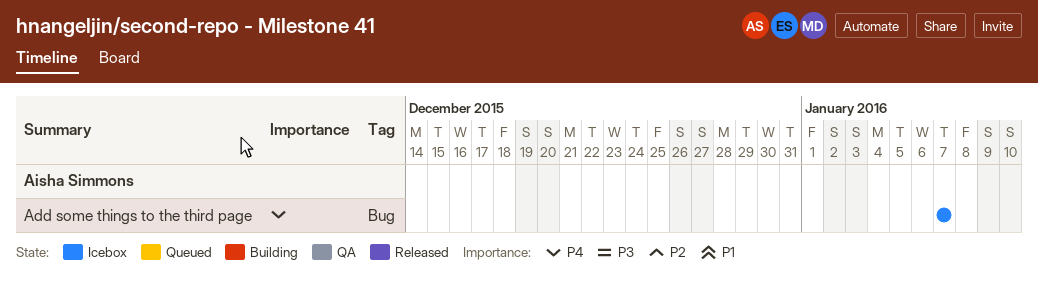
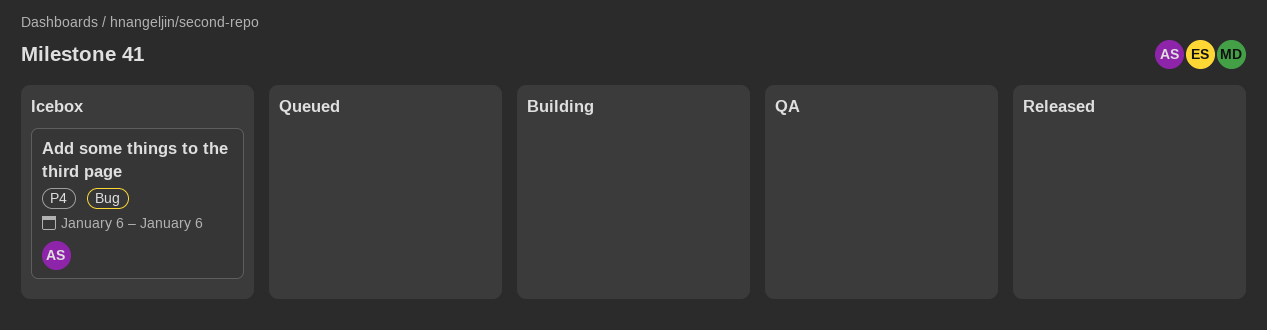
Add some things to the third page, start: Jan 7 -> Jan 6
Add some things to the third page, due: Jan 7 -> Jan 6

